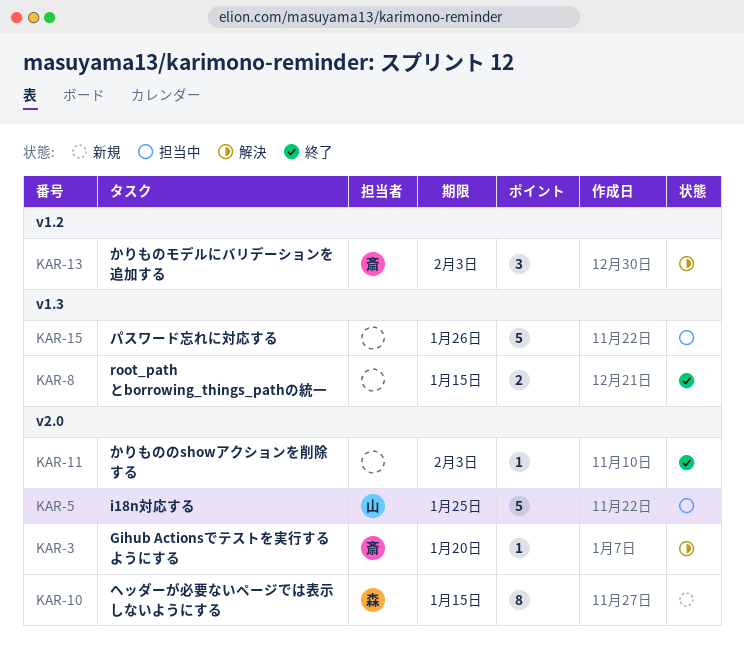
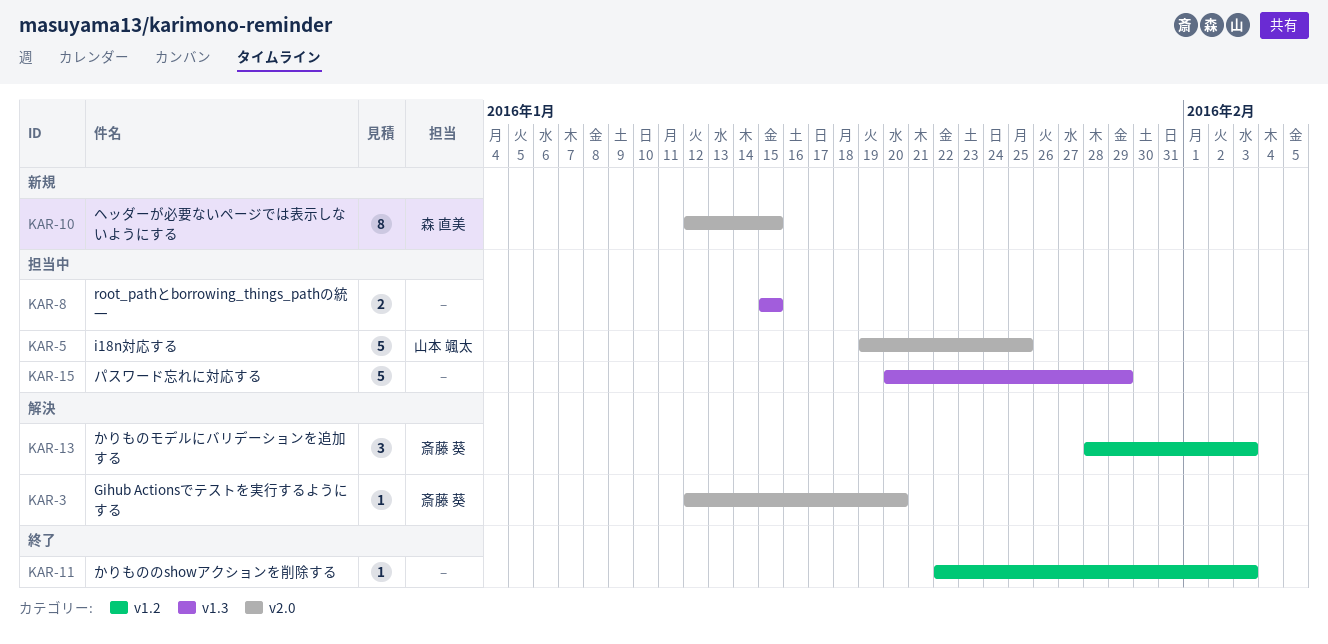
KAR-8, status: 終了 -> 担当中
KAR-11, label: v2.0 -> v1.2
KAR-15, due: Jan 26 -> Jan 29

